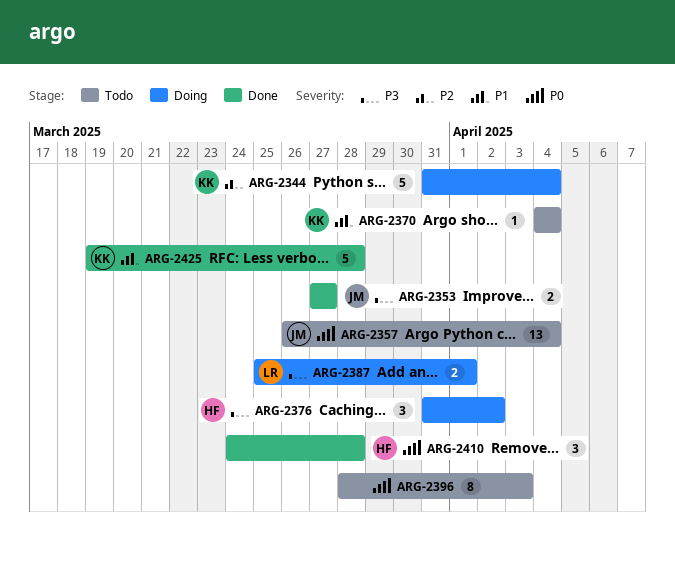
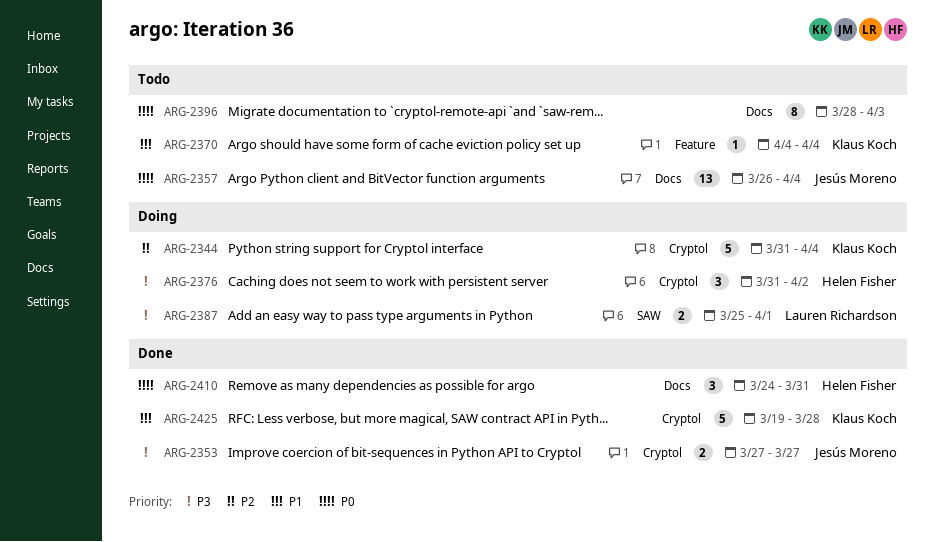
ARG-2410, due: Mar 28 -> Mar 31

